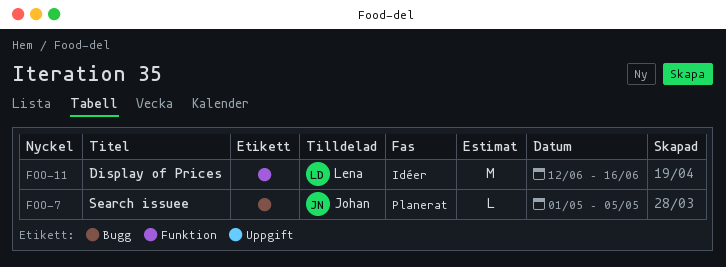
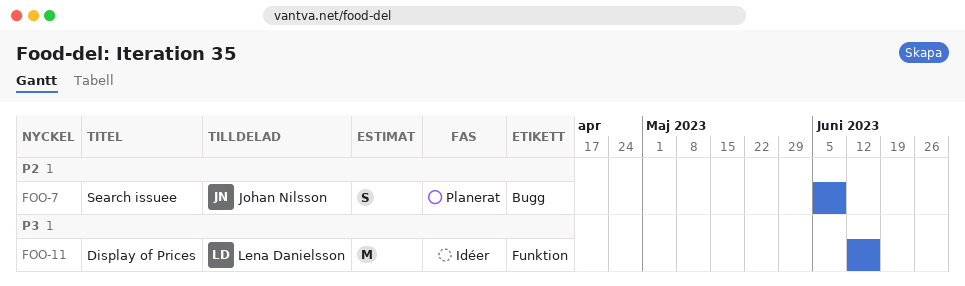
FOO-7, estimate: L -> S
FOO-7, start: May 1 -> Jun 5
FOO-7, due: May 5 -> Jun 9

